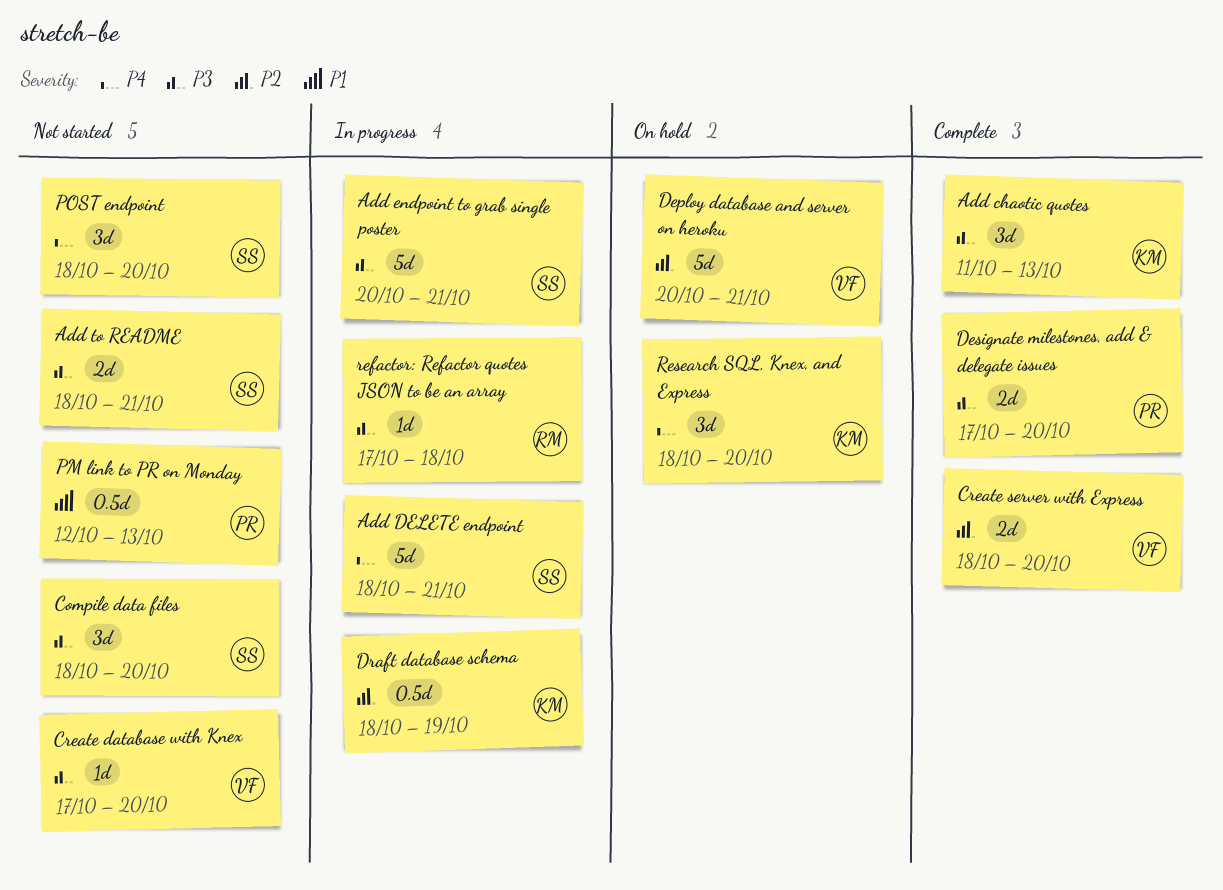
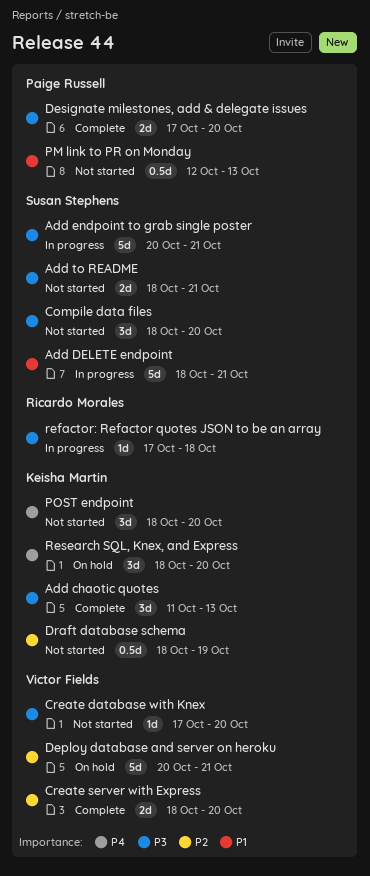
Add DELETE endpoint, priority: P4 -> P1
Draft database schema, status: In progress -> Not started
POST endpoint, owner: Susan Stephens -> Keisha Martin

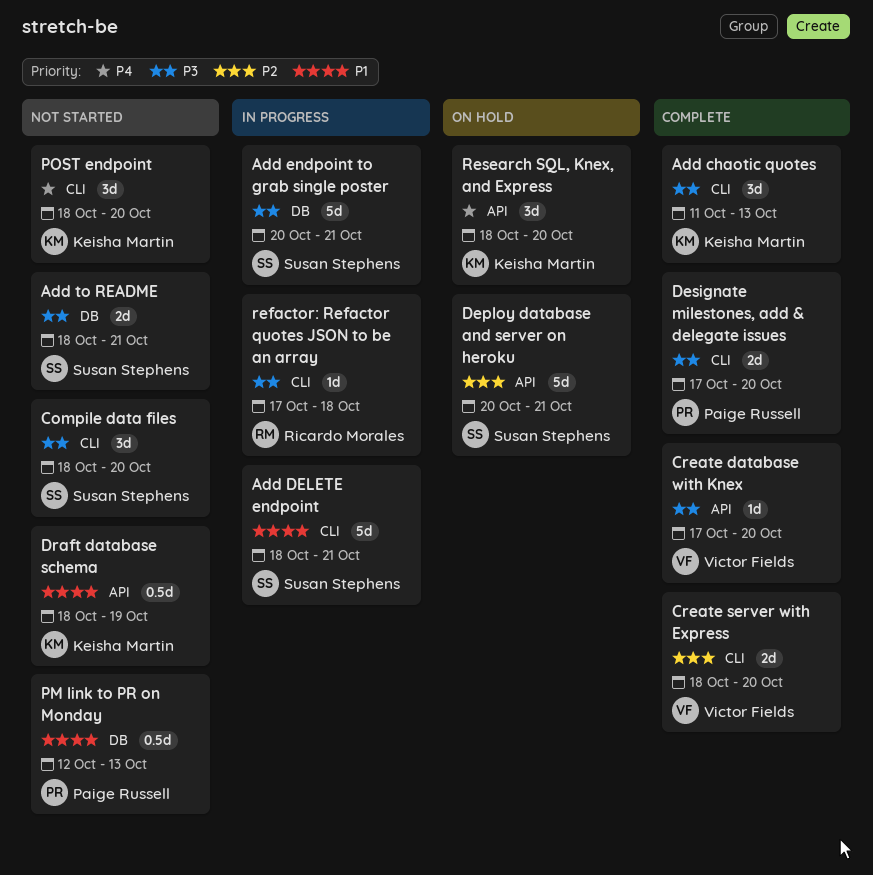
Create database with Knex, status: Not started -> Complete
Deploy database and server on heroku, owner: Victor Fields -> Susan Stephens
Draft database schema, priority: P2 -> P1

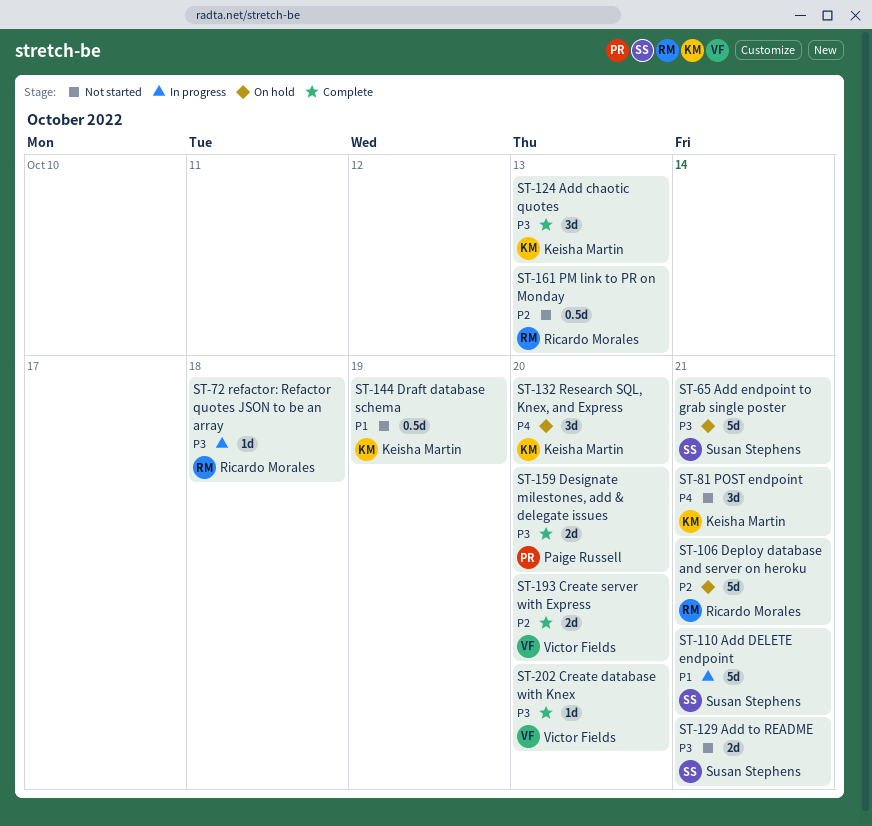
Add endpoint to grab single poster, status: In progress -> On hold
Compile data files: present -> none
Deploy database and server on heroku, owner: Susan Stephens -> Ricardo Morales
PM link to PR on Monday, owner: Paige Russell -> Ricardo Morales
PM link to PR on Monday, priority: P1 -> P2
POST endpoint, due: Oct 20 -> Oct 21

